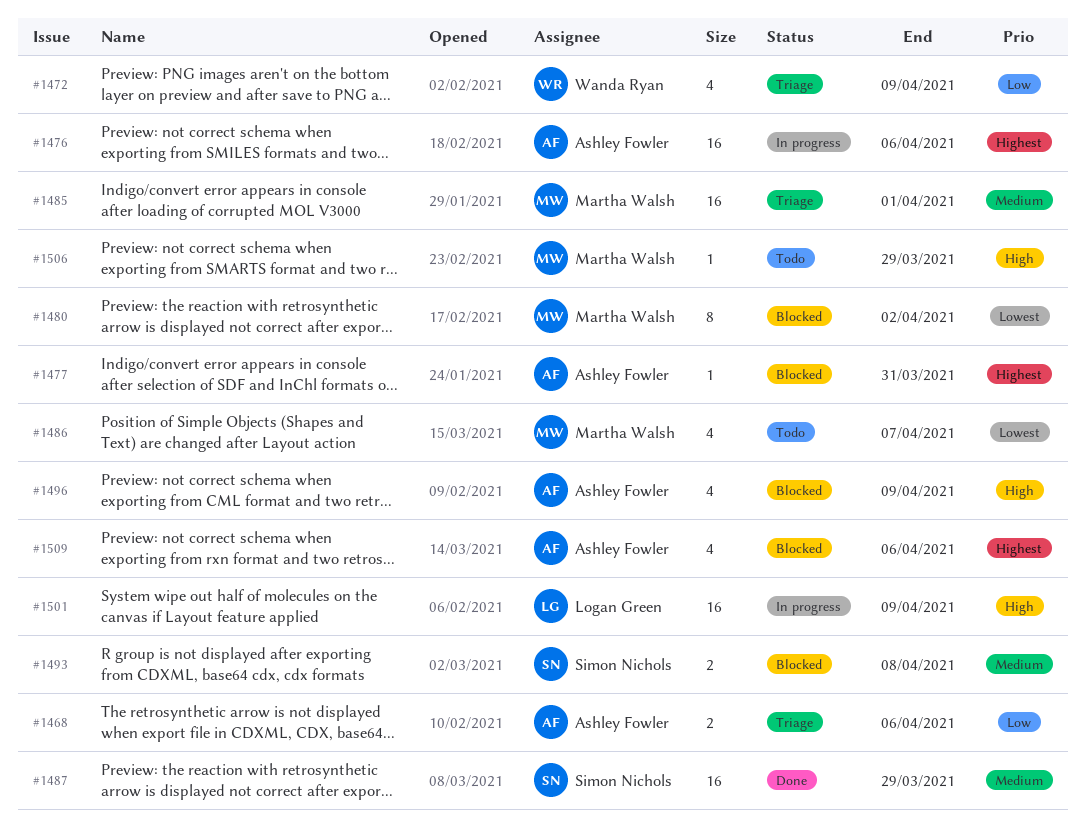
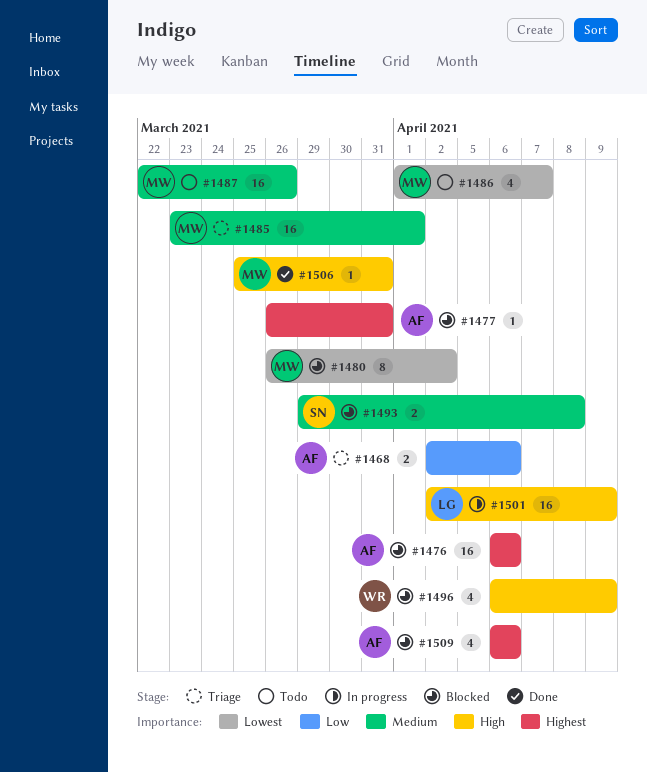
#1472: present -> none
#1476, status: In progress -> Blocked
#1487, status: Done -> Todo
#1487, owner: Simon Nichols -> Martha Walsh
#1487, due: Mar 29 -> Mar 26
#1496, owner: Ashley Fowler -> Wanda Ryan
#1506, status: Todo -> Done
#1506, due: Mar 29 -> Mar 31

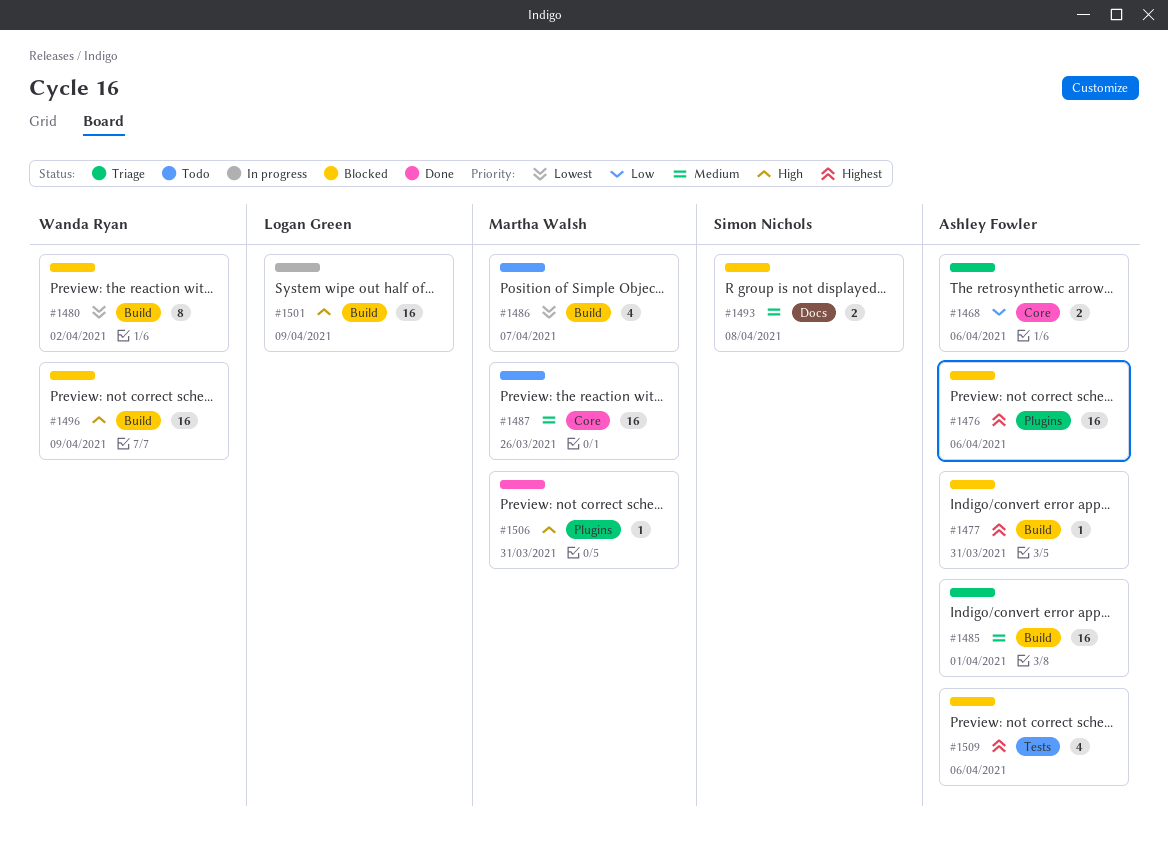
#1480, owner: Martha Walsh -> Wanda Ryan
#1485, owner: Martha Walsh -> Ashley Fowler
#1496, estimate: 4 -> 16

